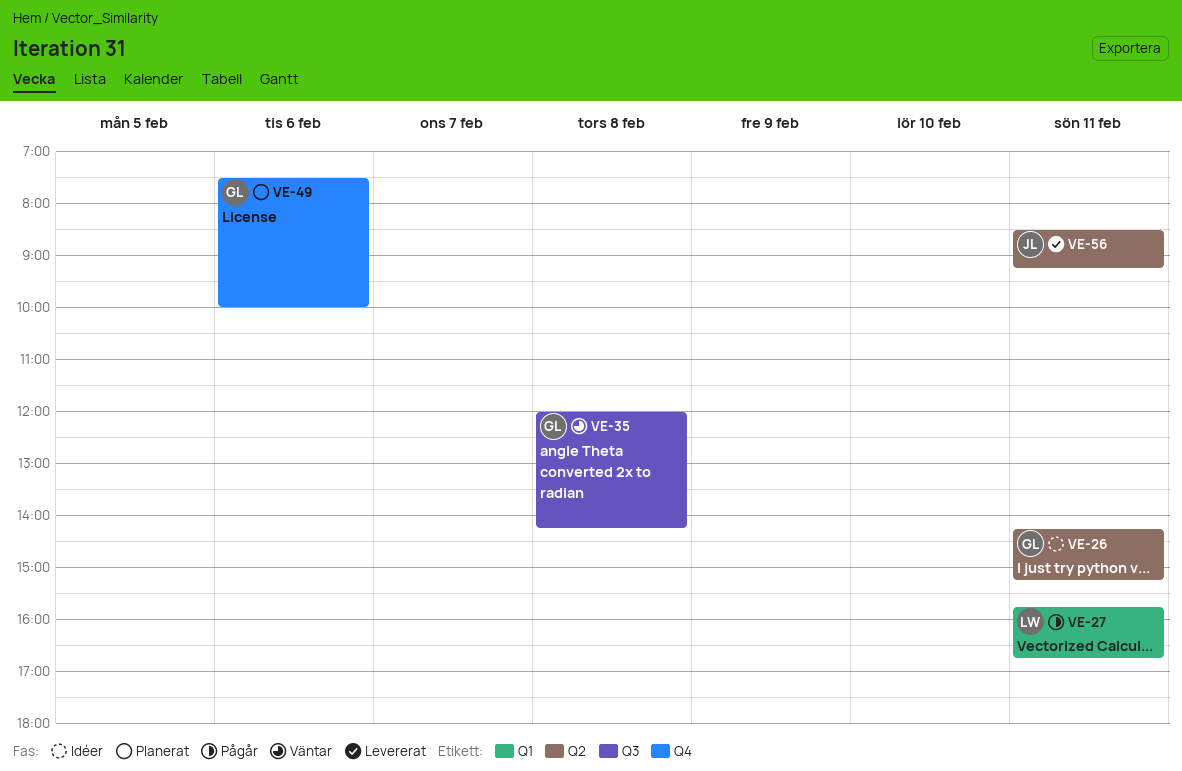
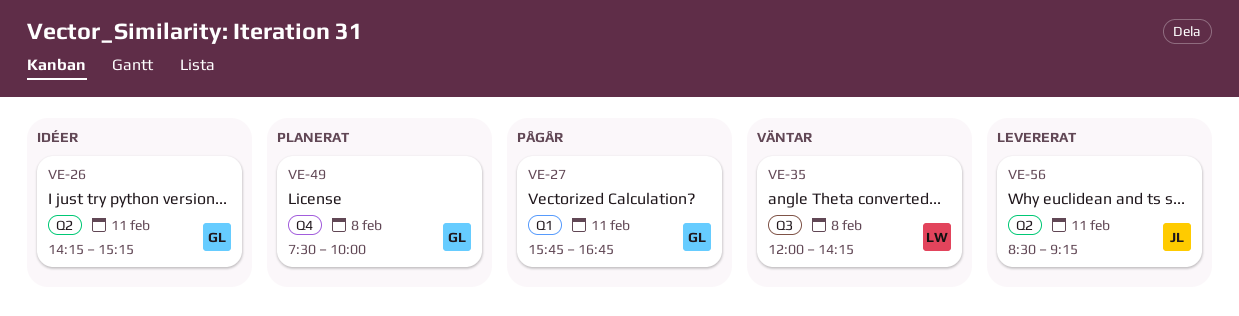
VE-27, owner: LW -> GL
VE-35, owner: GL -> LW
VE-49, day: Feb 6 -> Feb 8

